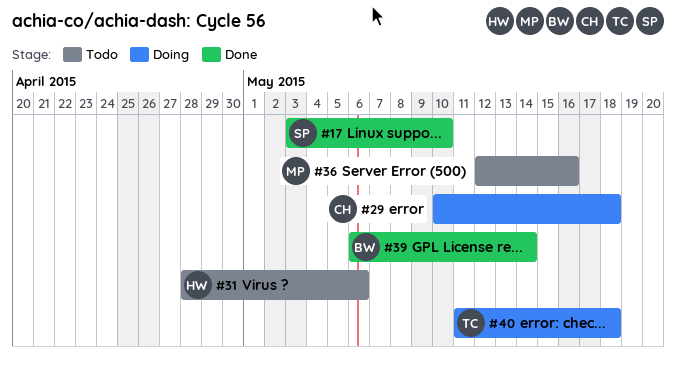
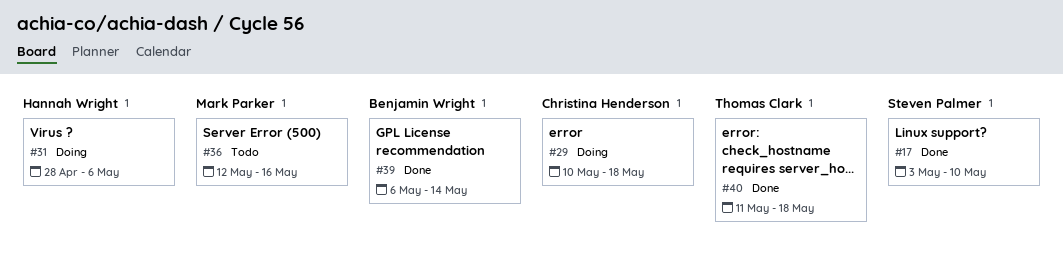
#31, status: Todo -> Doing
#40, status: Doing -> Done

